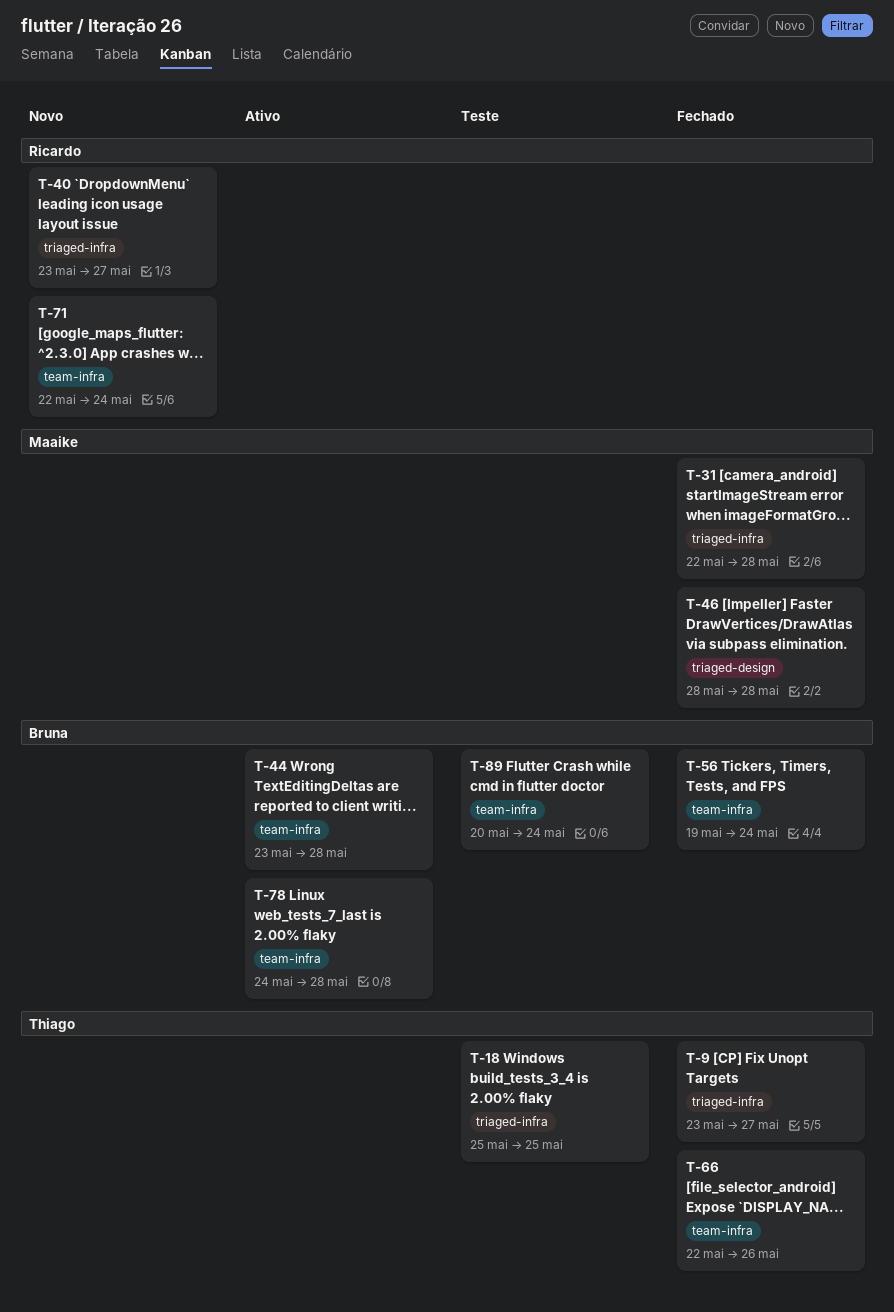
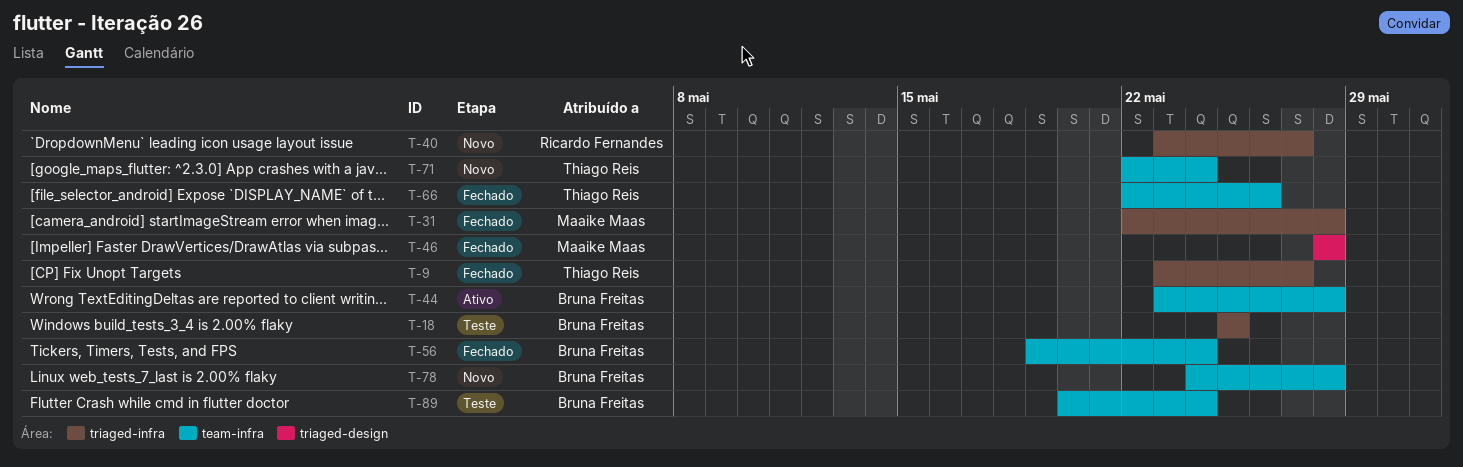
T-18, owner: Thiago Reis -> Bruna Freitas
T-71, owner: Ricardo Fernandes -> Thiago Reis
T-78, status: Ativo -> Novo

